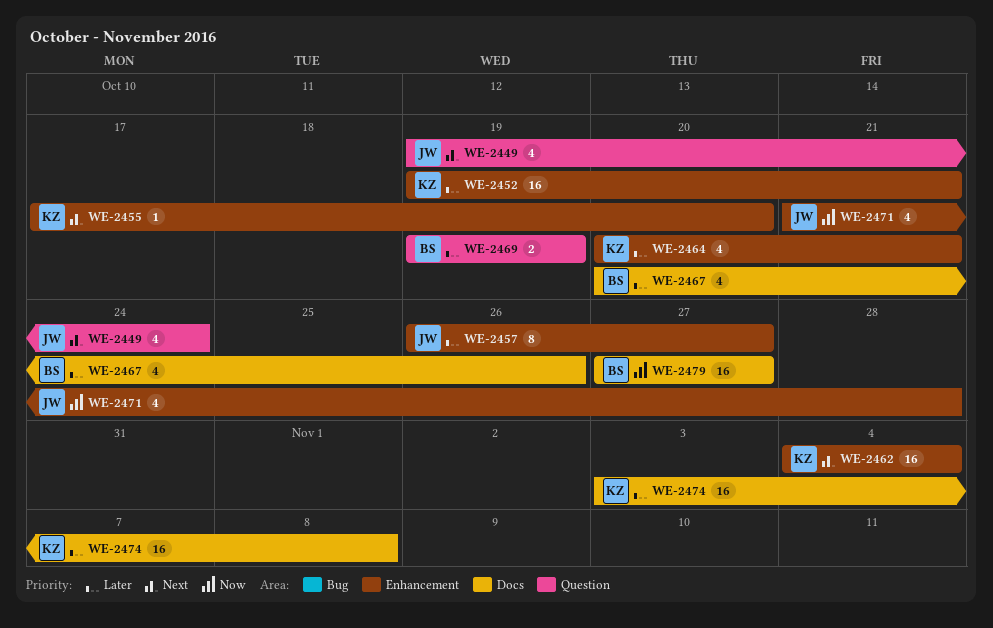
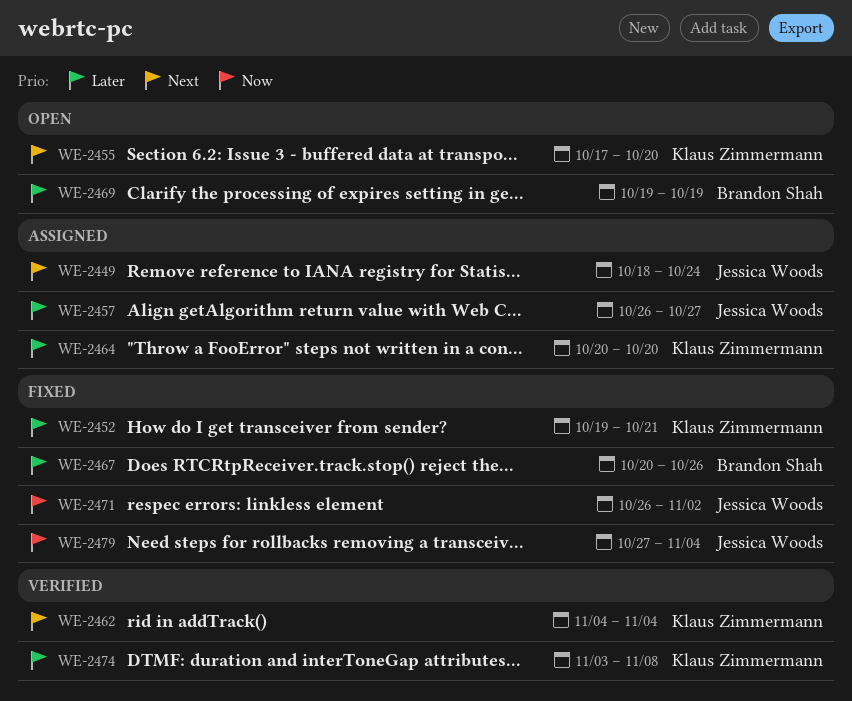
WE-2449, start: Oct 19 -> Oct 18
WE-2464, due: Oct 21 -> Oct 20
WE-2471, start: Oct 21 -> Oct 26
WE-2471, due: Oct 28 -> Nov 2
WE-2479, owner: Brandon Shah -> Jessica Woods
WE-2479, due: Oct 27 -> Nov 4

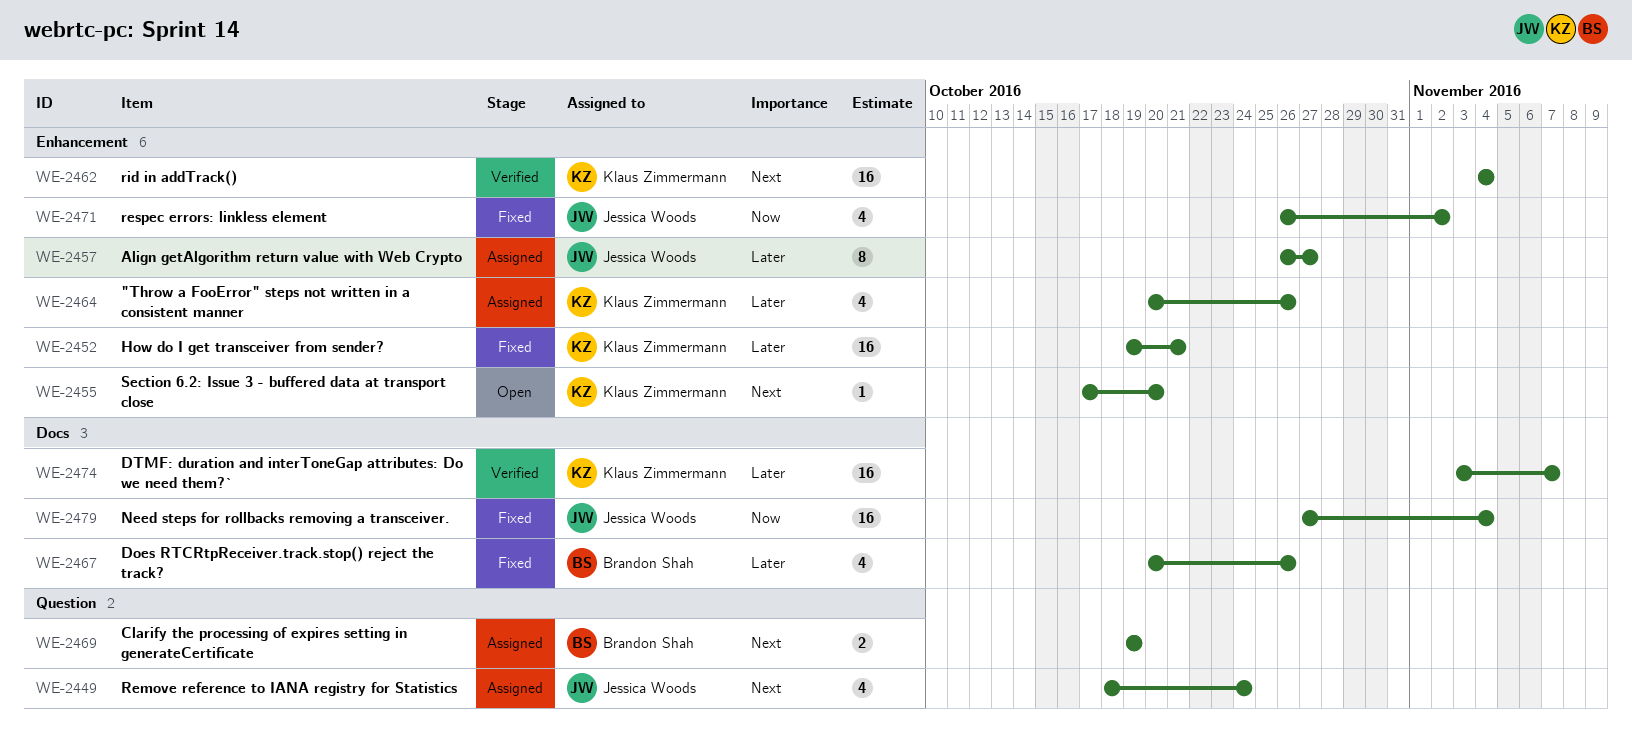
WE-2464, due: Oct 20 -> Oct 26
WE-2469, status: Open -> Assigned
WE-2469, priority: Later -> Next
WE-2474, due: Nov 8 -> Nov 7

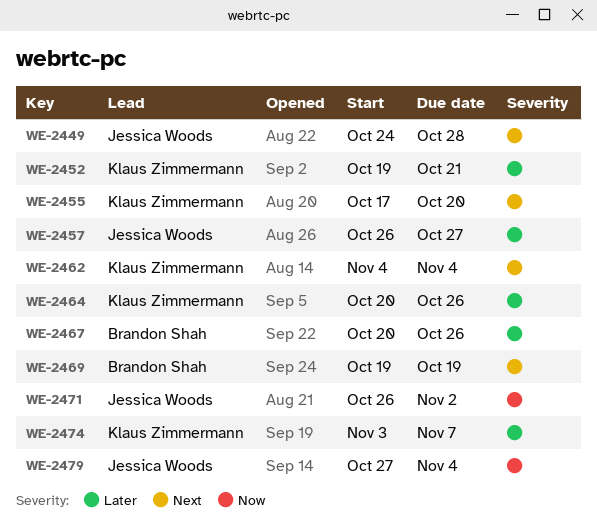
WE-2449, start: Oct 18 -> Oct 24
WE-2449, due: Oct 24 -> Oct 28

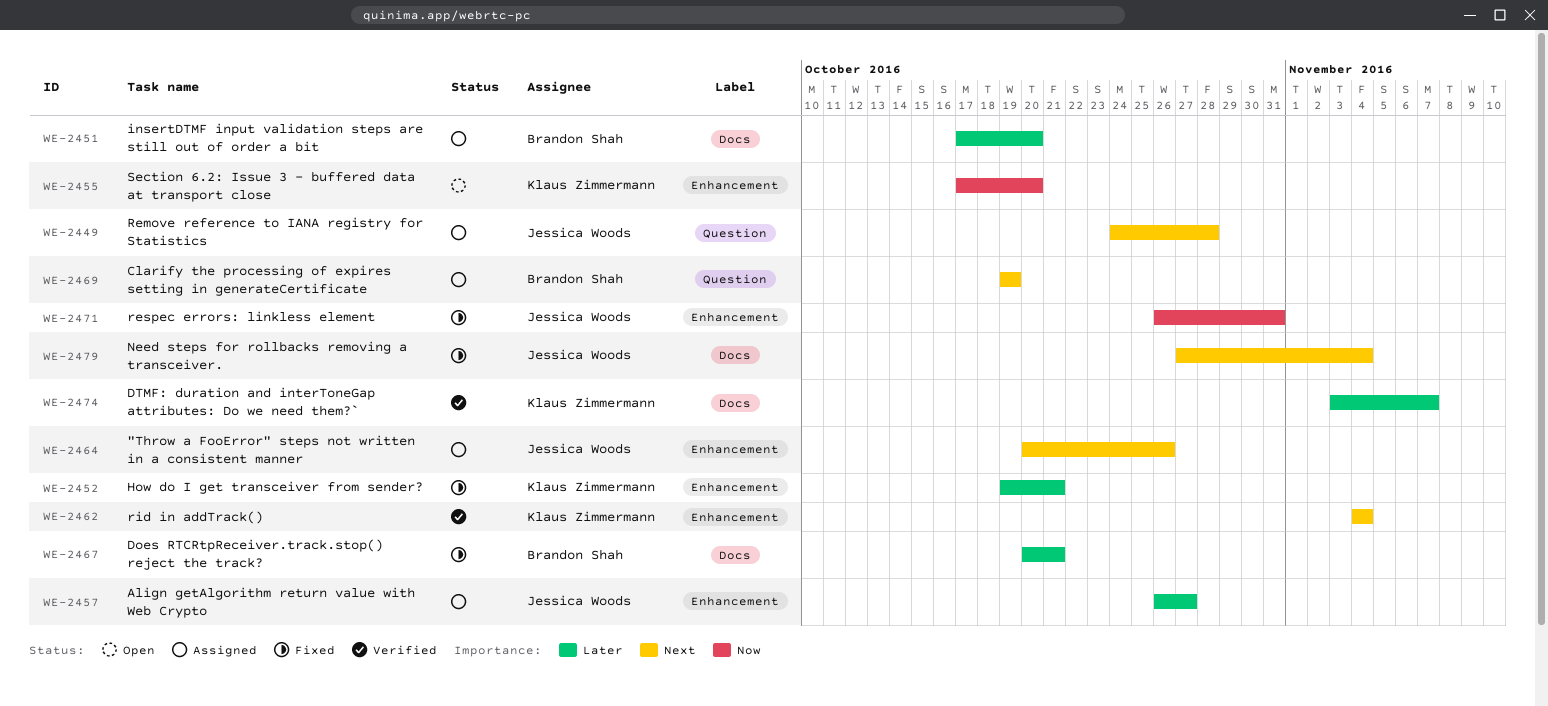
WE-2451: none -> present
WE-2455, priority: Next -> Now
WE-2464, owner: Klaus Zimmermann -> Jessica Woods
WE-2464, priority: Later -> Next
WE-2467, due: Oct 26 -> Oct 21
WE-2471, due: Nov 2 -> Oct 31
WE-2479, priority: Now -> Next

